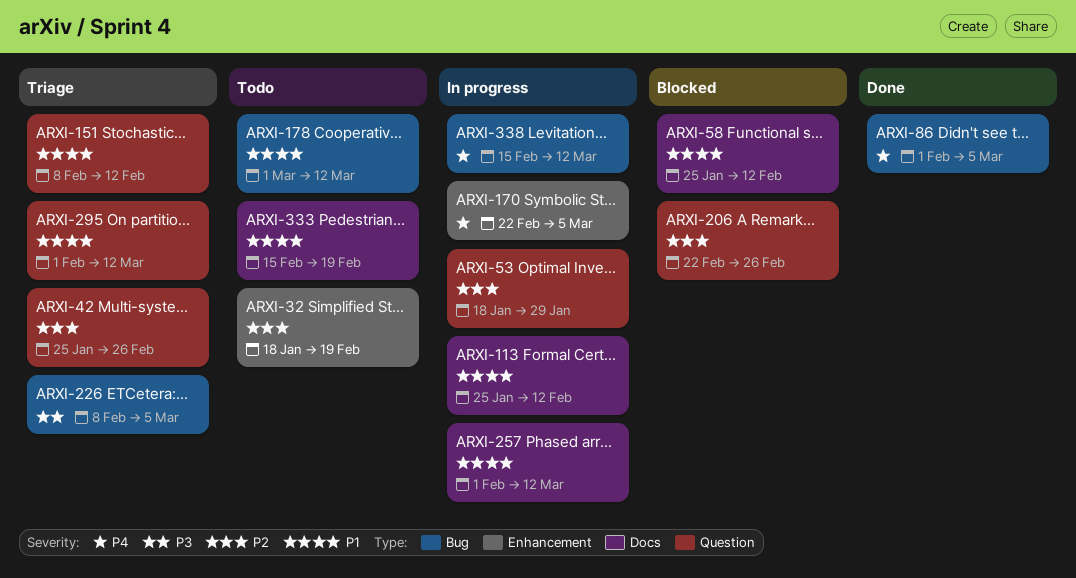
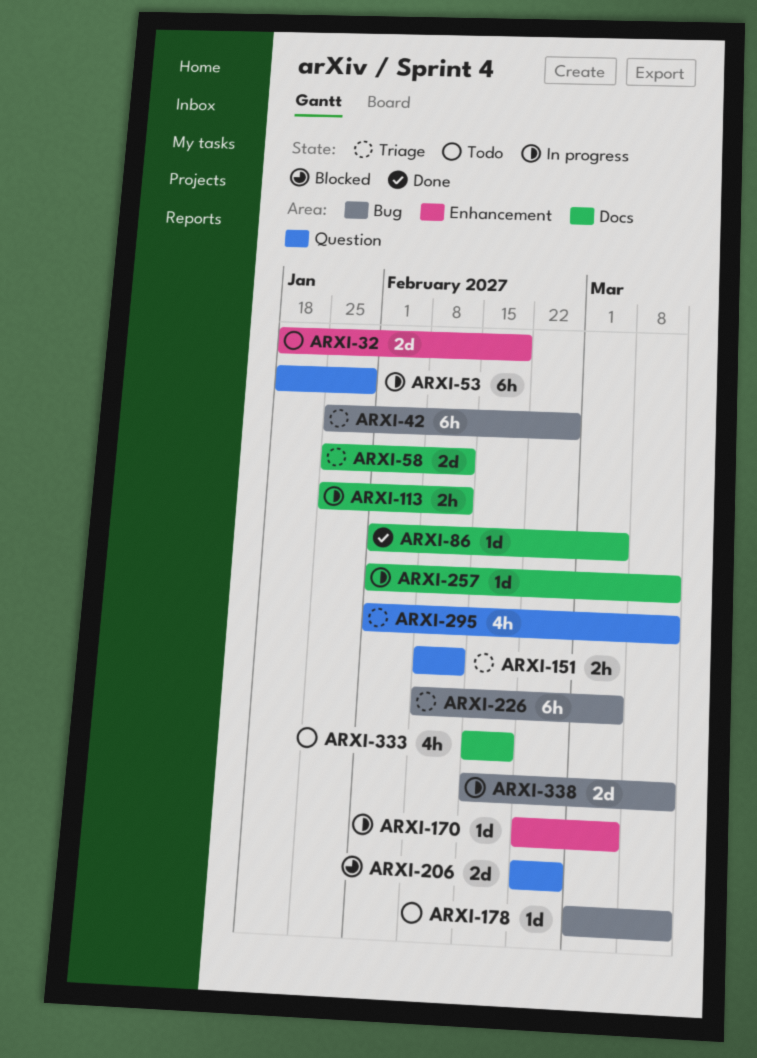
ARXI-42, label: Question -> Bug
ARXI-58, status: Blocked -> Triage
ARXI-86, label: Bug -> Docs

